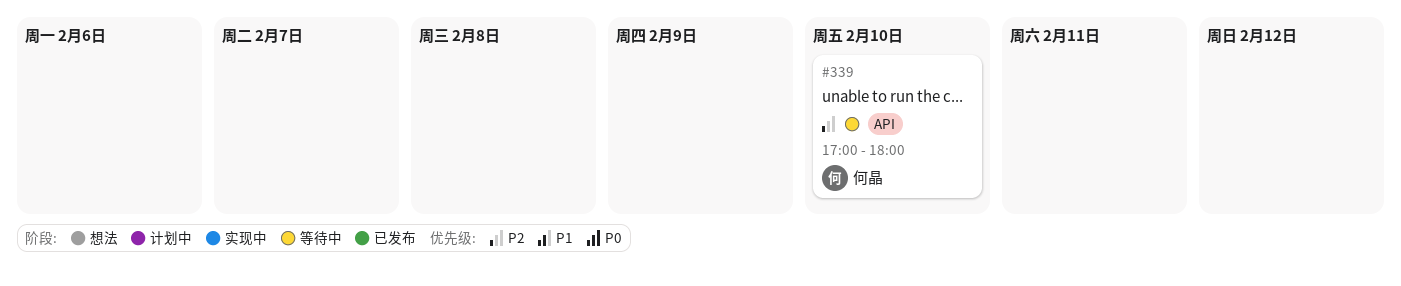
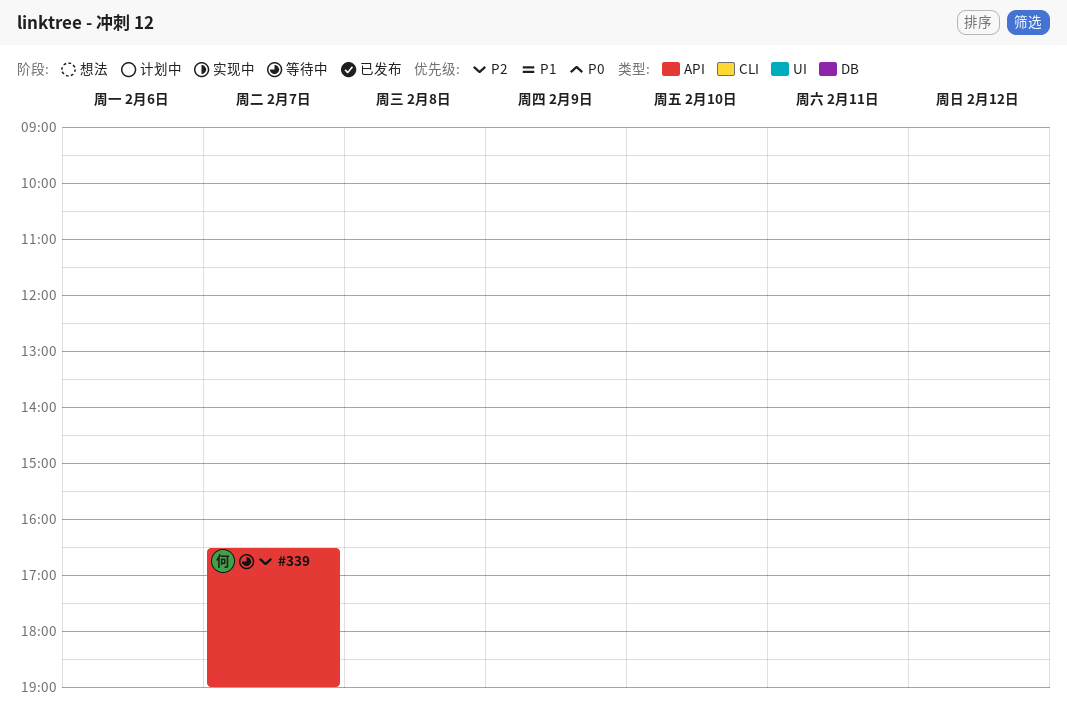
#339, day: Feb 10 -> Feb 7
#339, begins: 17:00 -> 16:30
#339, ends: 18:00 -> 19:00

